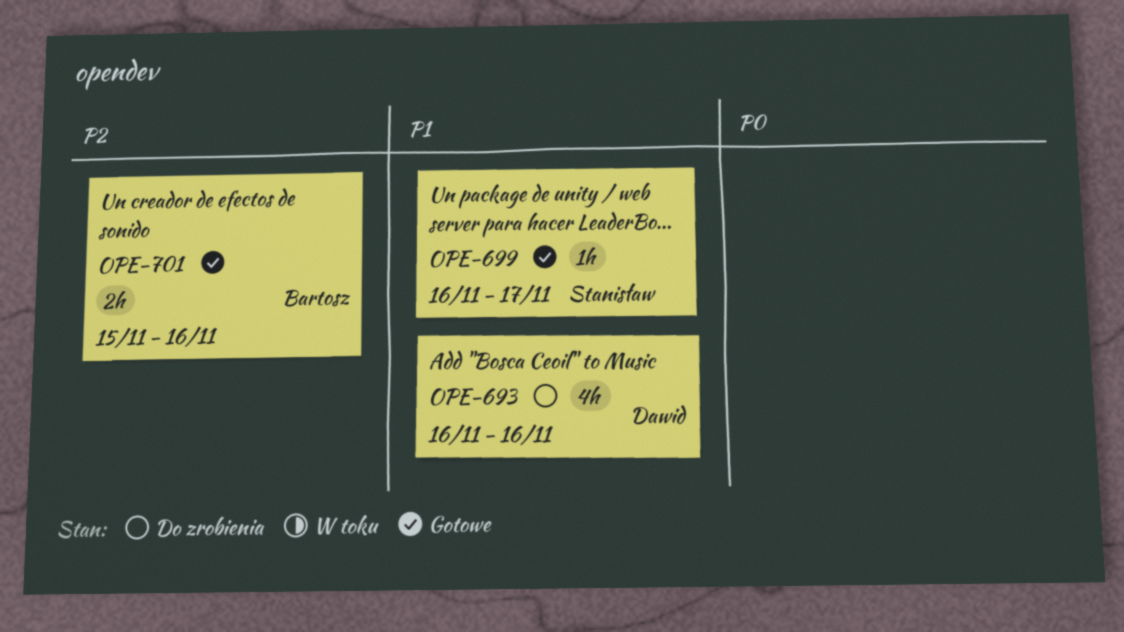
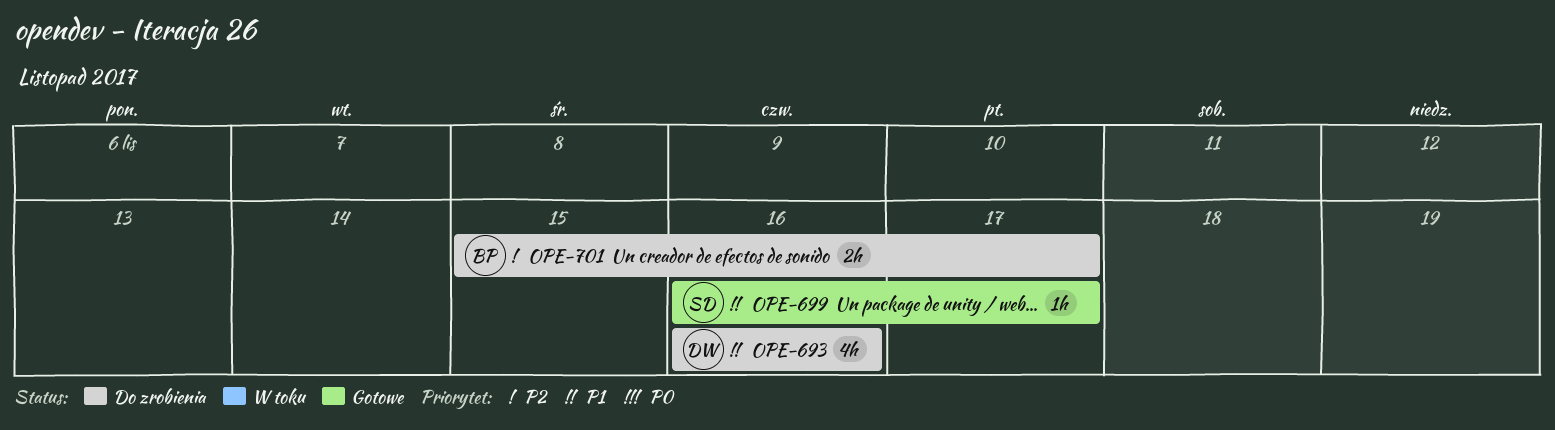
OPE-701, status: Gotowe -> Do zrobienia
OPE-701, due: Nov 16 -> Nov 17

